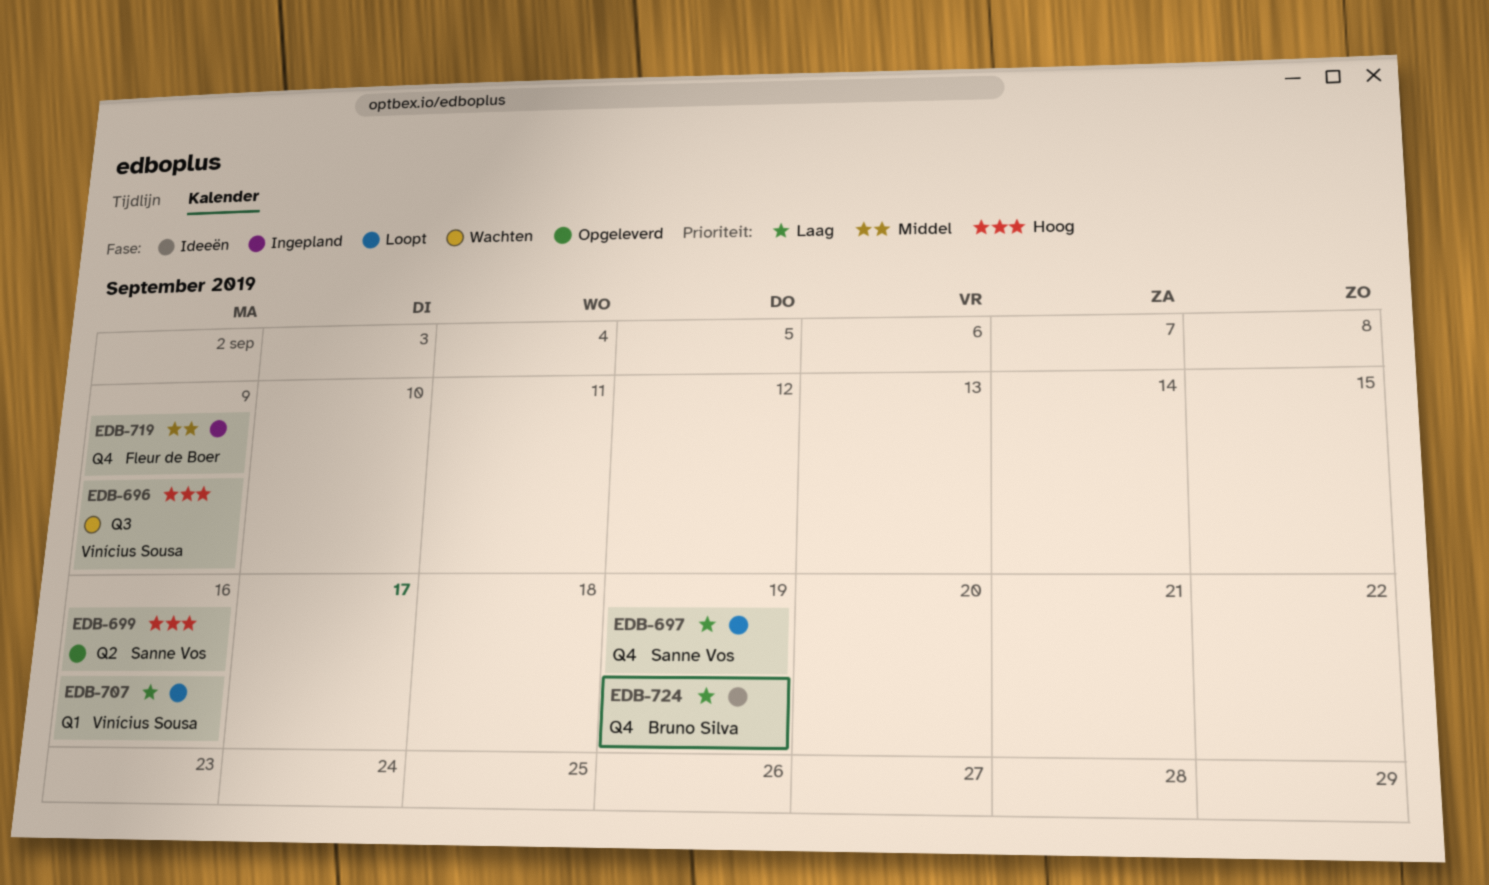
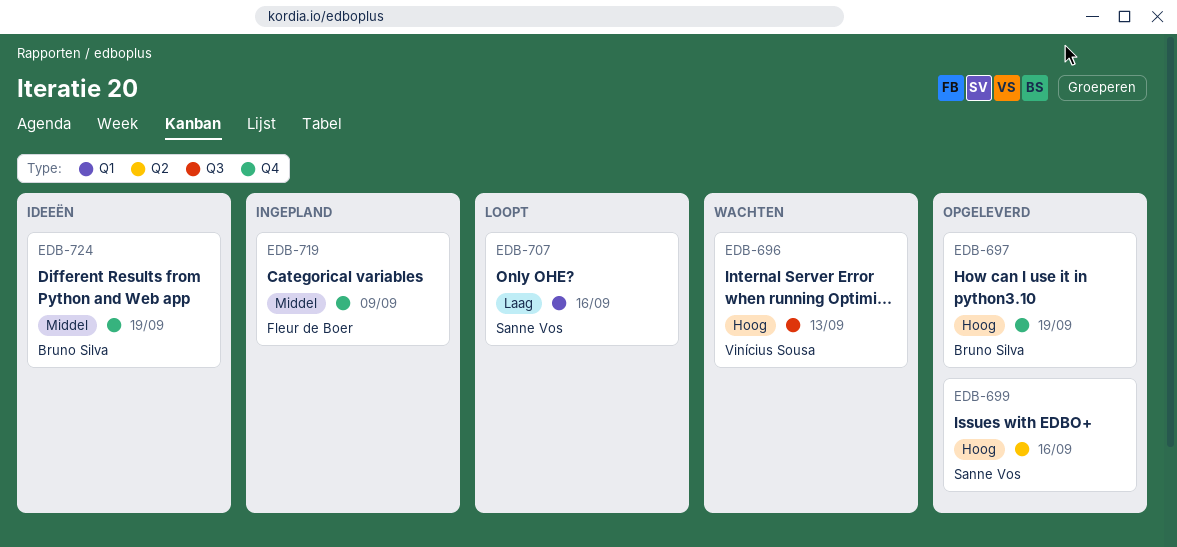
EDB-696, due: Sep 9 -> Sep 13
EDB-697, status: Loopt -> Opgeleverd
EDB-697, owner: Sanne Vos -> Bruno Silva
EDB-697, priority: Laag -> Hoog
EDB-707, owner: Vinícius Sousa -> Sanne Vos
EDB-724, priority: Laag -> Middel

